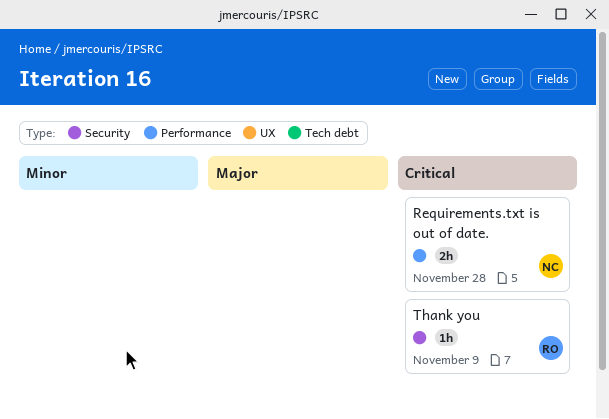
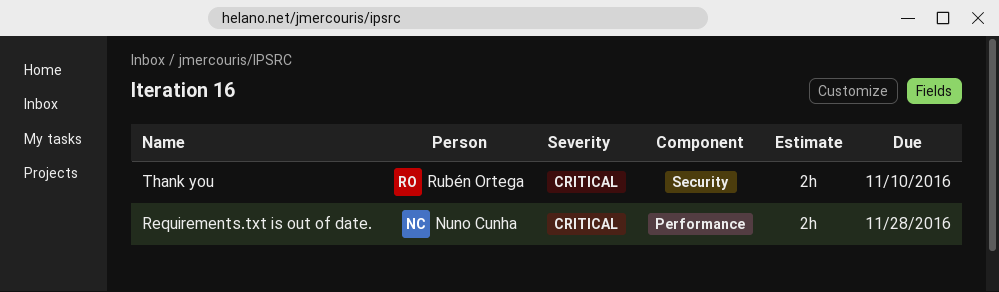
Thank you, estimate: 1h -> 2h
Thank you, due: Nov 9 -> Nov 10

